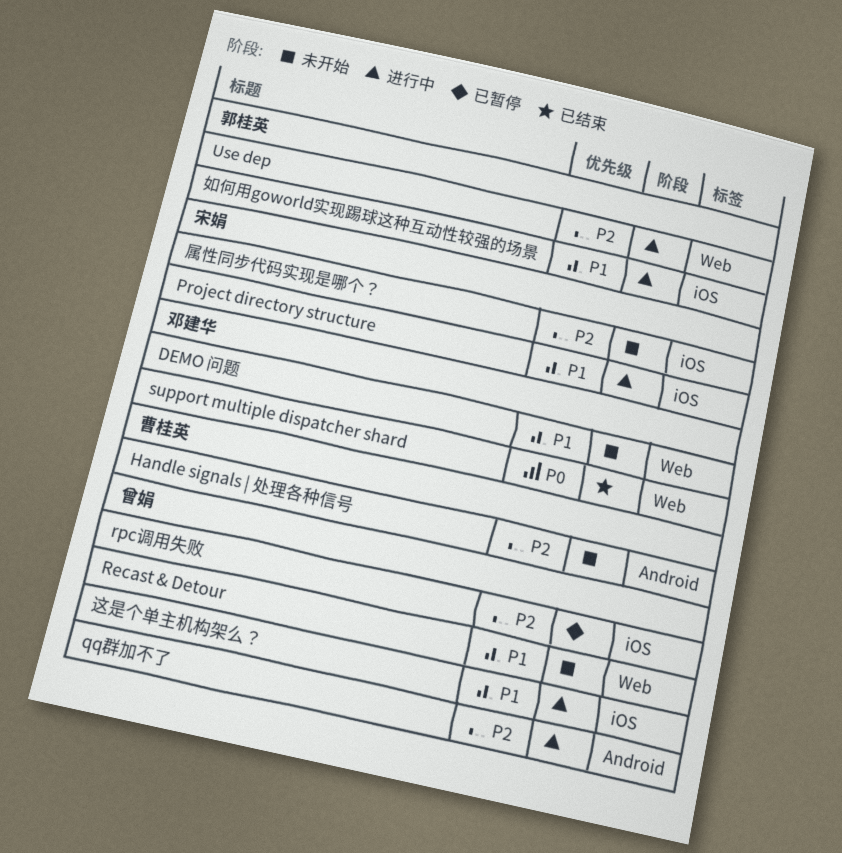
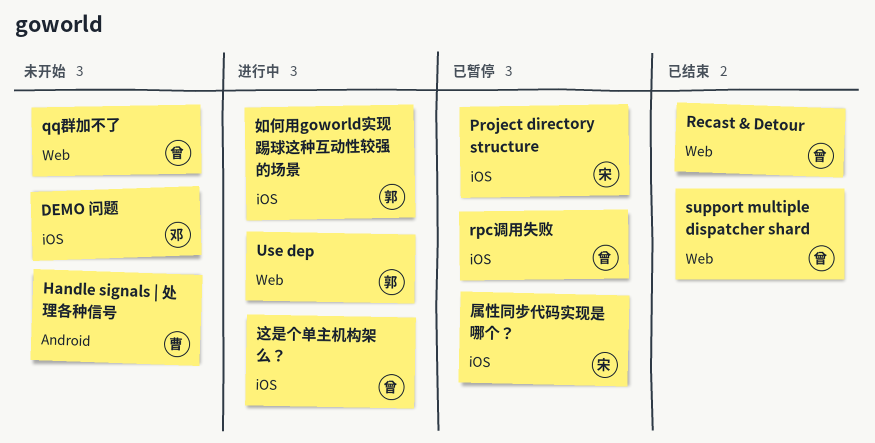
DEMO 问题, label: Web -> iOS
Project directory structure, status: 进行中 -> 已暂停
qq群加不了, status: 进行中 -> 未开始
qq群加不了, label: Android -> Web
Recast & Detour, status: 未开始 -> 已结束
support multiple dispatcher shard, owner: 邓建华 -> 曾娟
属性同步代码实现是哪个？, status: 未开始 -> 已暂停

